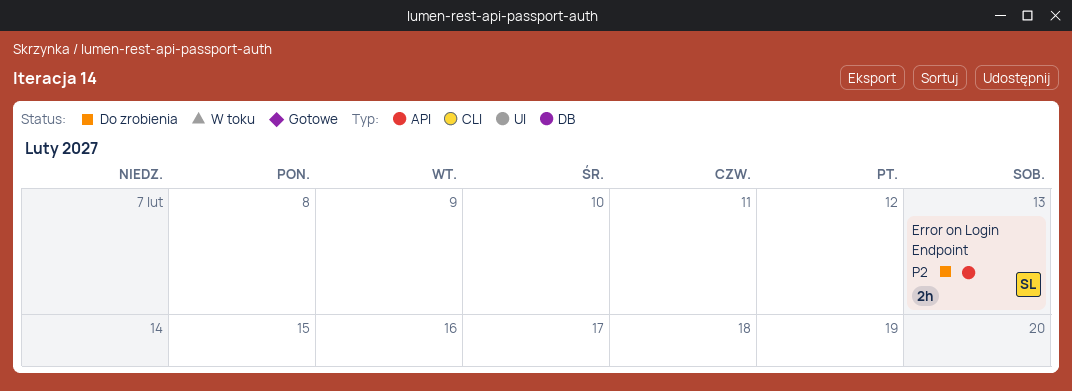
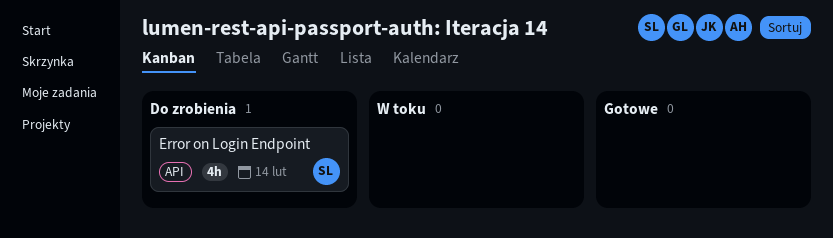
Error on Login Endpoint, estimate: 2h -> 4h
Error on Login Endpoint, due: Feb 13 -> Feb 14

